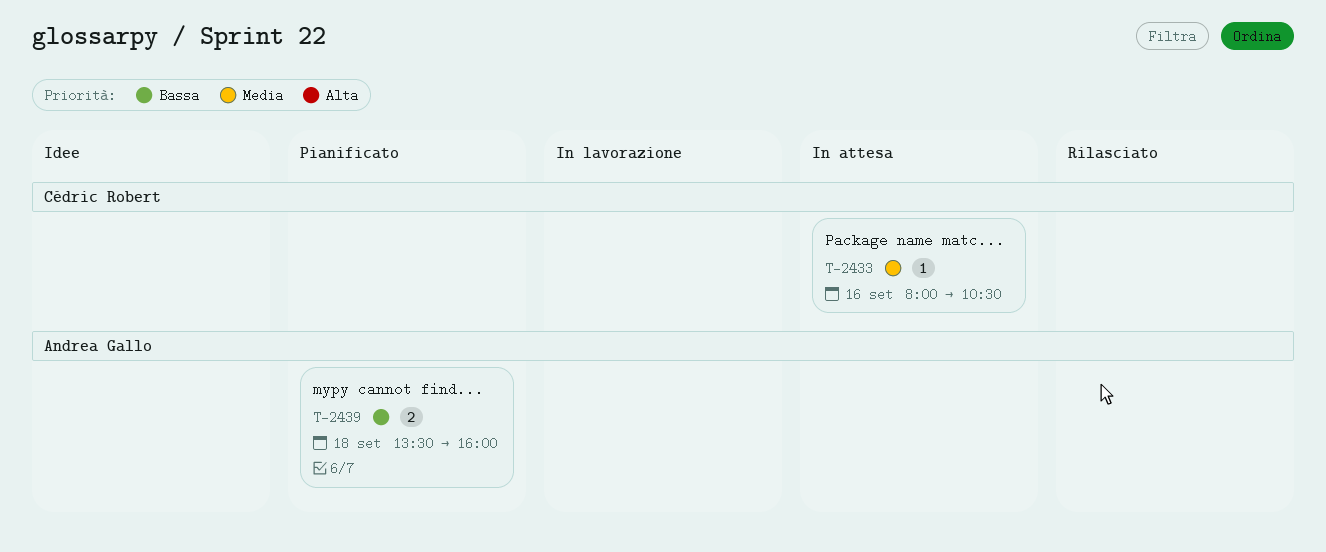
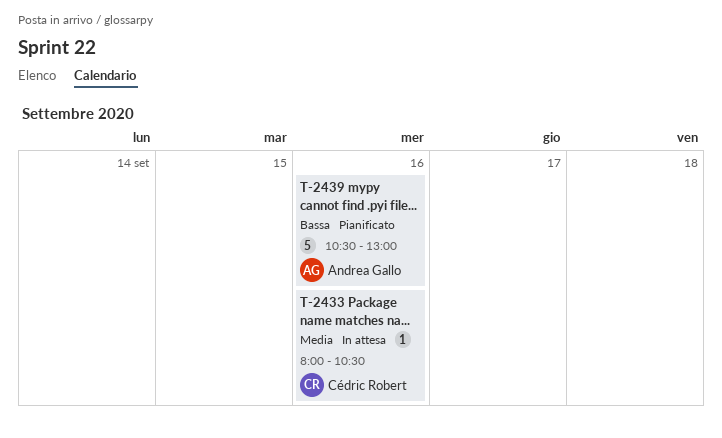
T-2439, estimate: 2 -> 5
T-2439, day: Sep 18 -> Sep 16
T-2439, begins: 13:30 -> 10:30
T-2439, ends: 16:00 -> 13:00

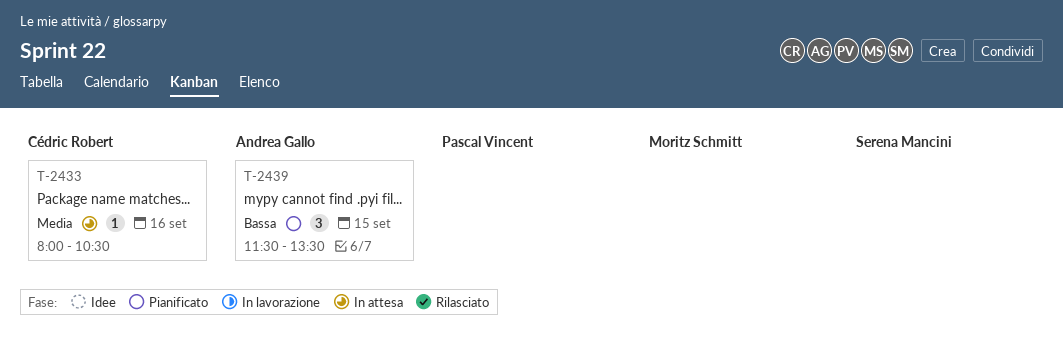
T-2439, estimate: 5 -> 3
T-2439, day: Sep 16 -> Sep 15
T-2439, begins: 10:30 -> 11:30
T-2439, ends: 13:00 -> 13:30

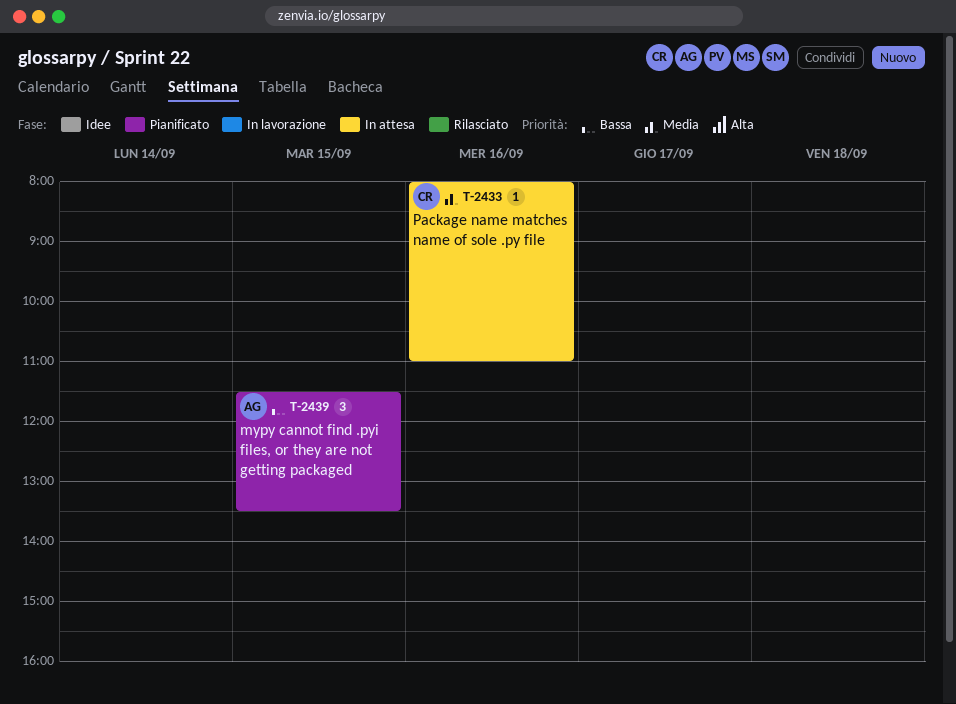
T-2433, ends: 10:30 -> 11:00

